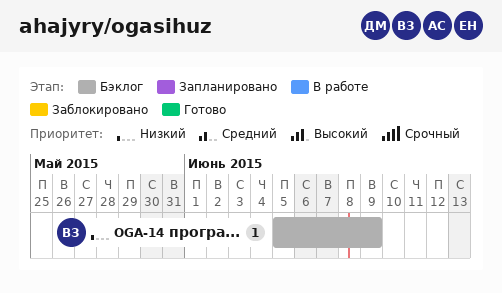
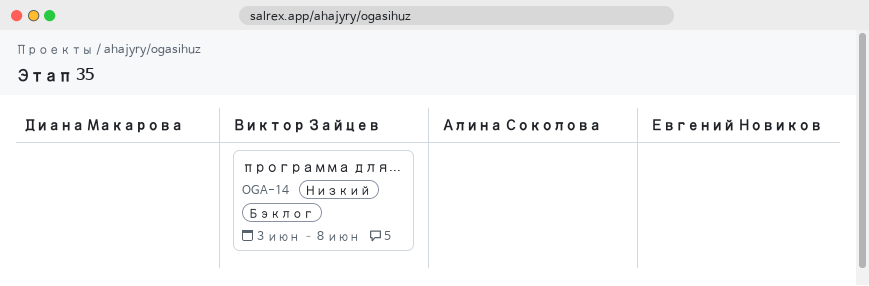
OGA-14, start: Jun 5 -> Jun 3
OGA-14, due: Jun 9 -> Jun 8

